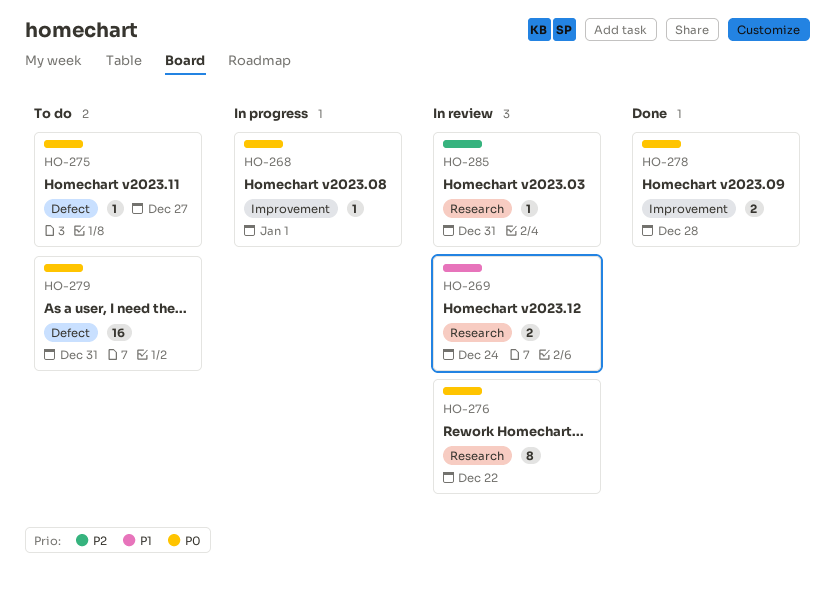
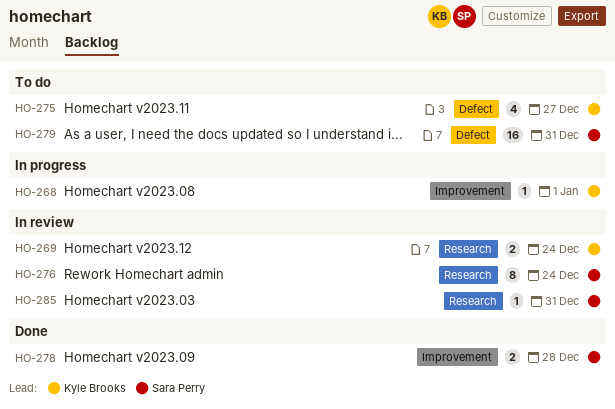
HO-275, estimate: 1 -> 4
HO-276, due: Dec 22 -> Dec 24

